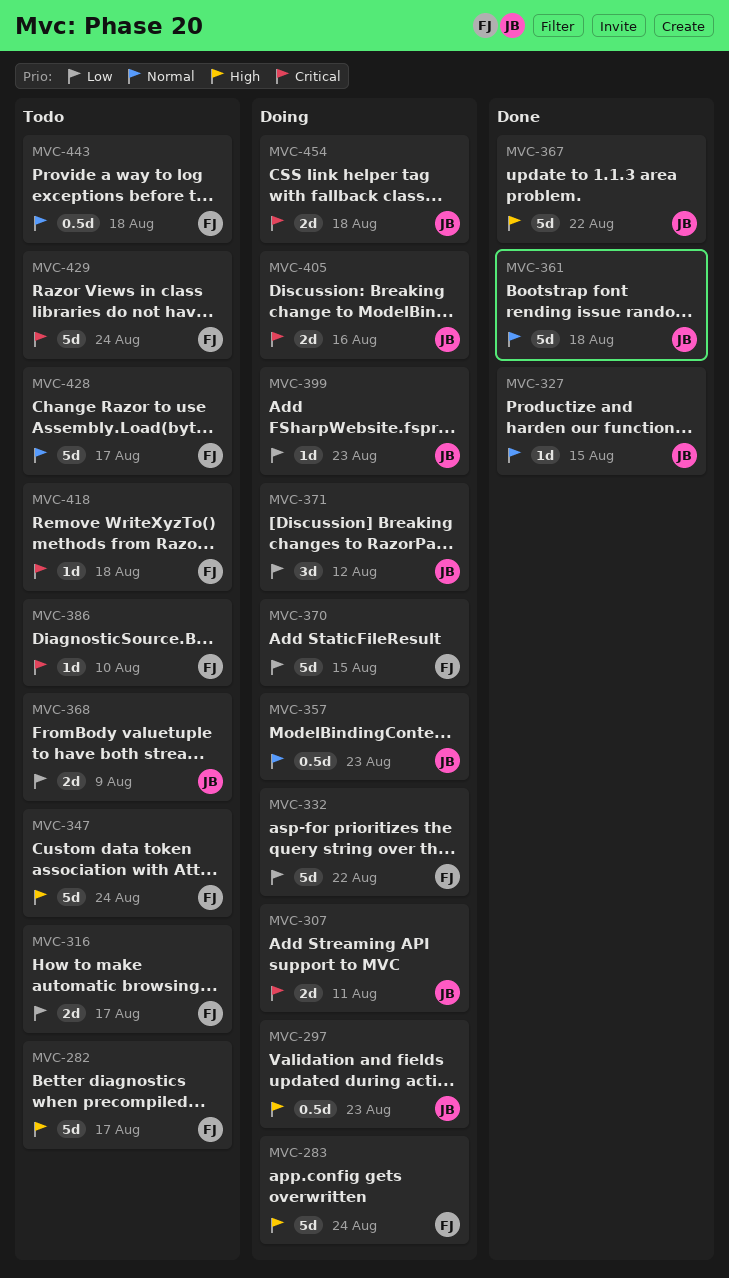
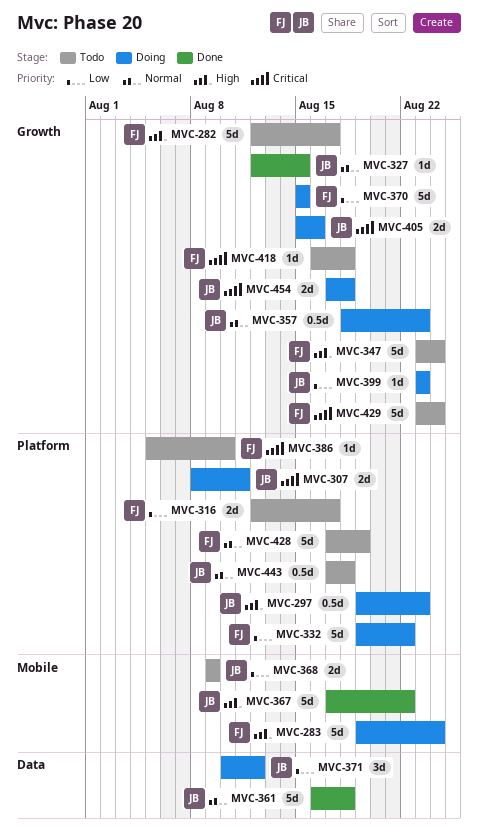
MVC-428, due: Aug 17 -> Aug 19
MVC-443, owner: FJ -> JB

